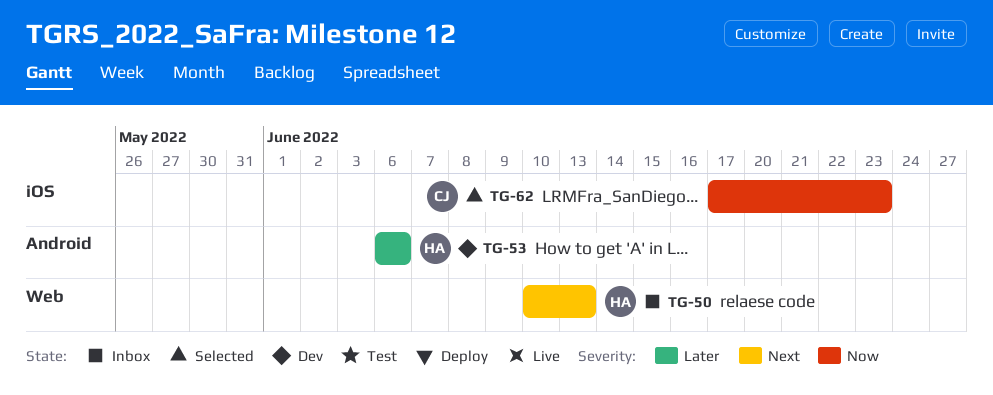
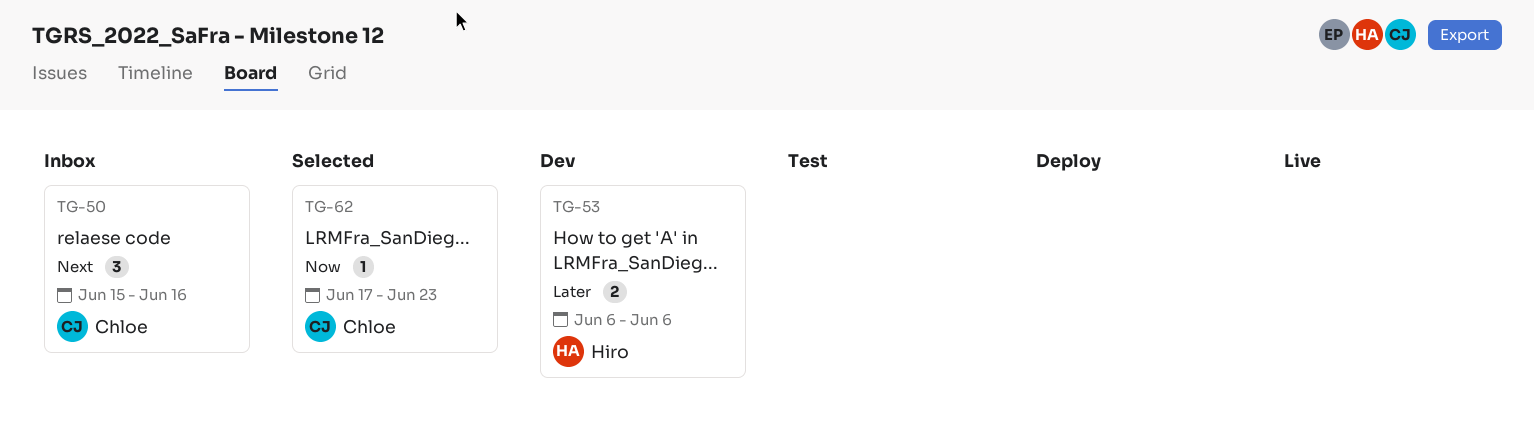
TG-50, owner: Hiro -> Chloe
TG-50, start: Jun 10 -> Jun 15
TG-50, due: Jun 13 -> Jun 16

